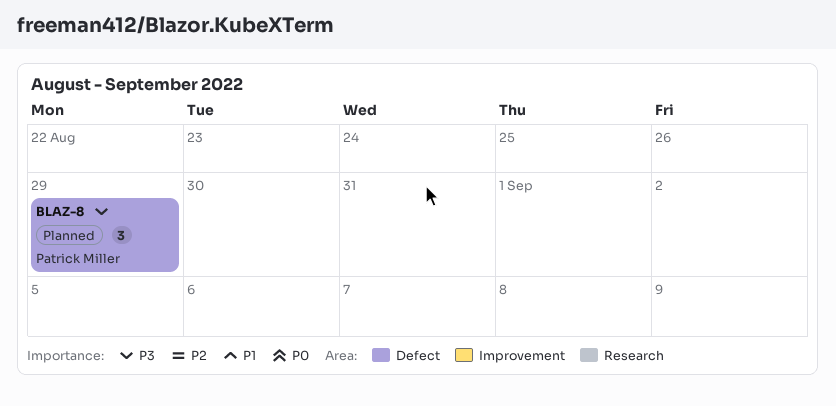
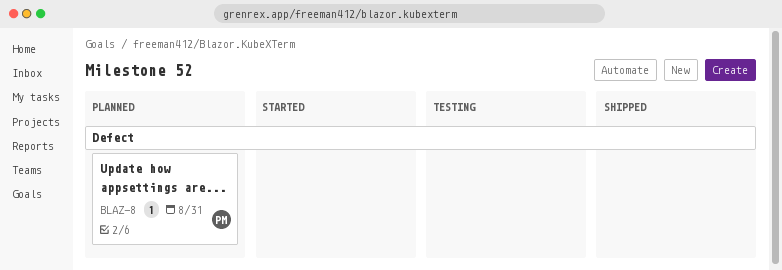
BLAZ-8, estimate: 3 -> 1
BLAZ-8, due: Aug 29 -> Aug 31

